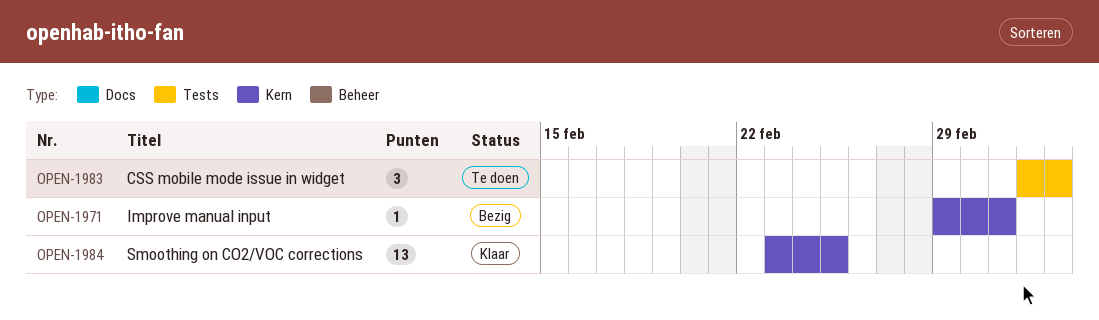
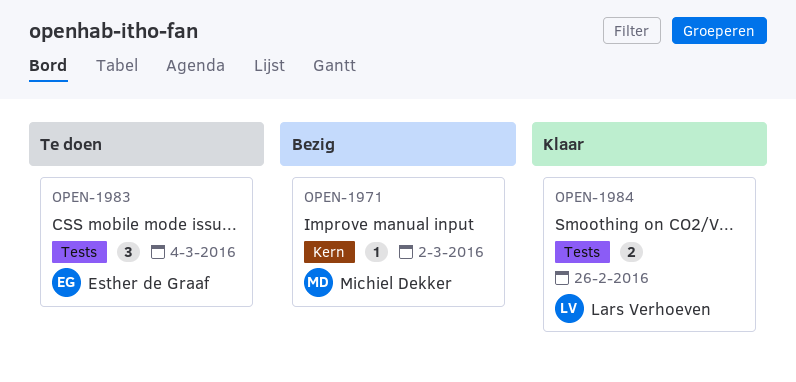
OPEN-1984, label: Kern -> Tests
OPEN-1984, estimate: 13 -> 2
OPEN-1984, due: Feb 25 -> Feb 26

